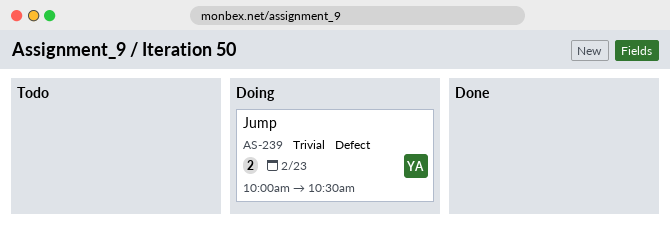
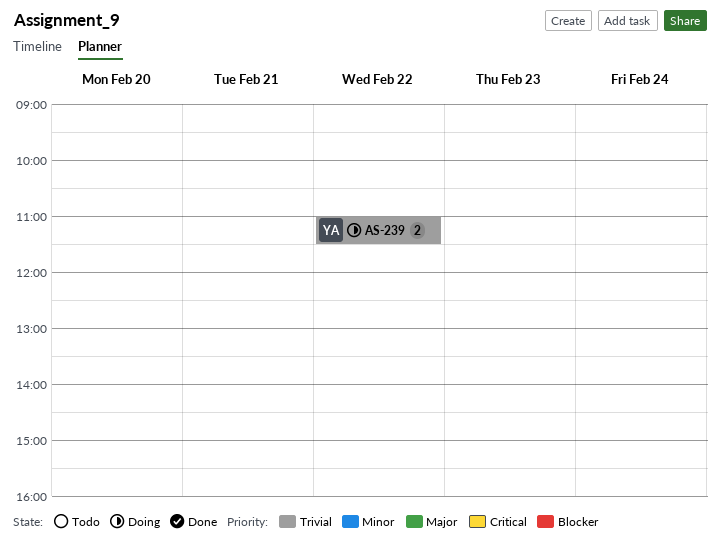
AS-239, day: Feb 23 -> Feb 22
AS-239, begins: 10:00 -> 11:00
AS-239, ends: 10:30 -> 11:30

